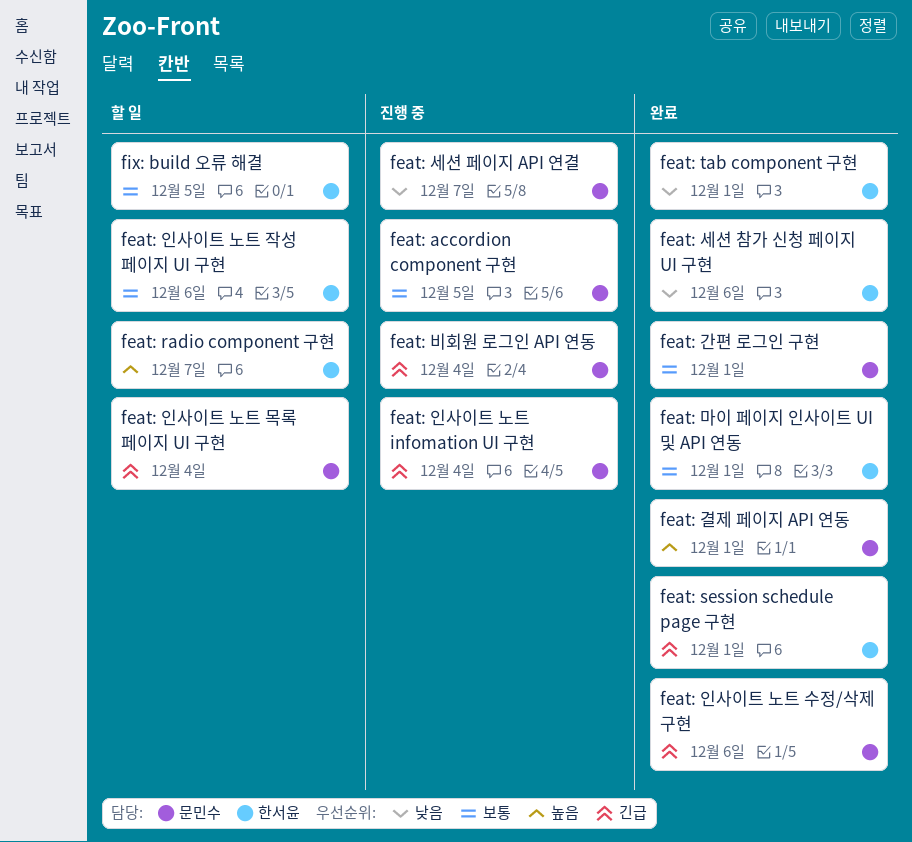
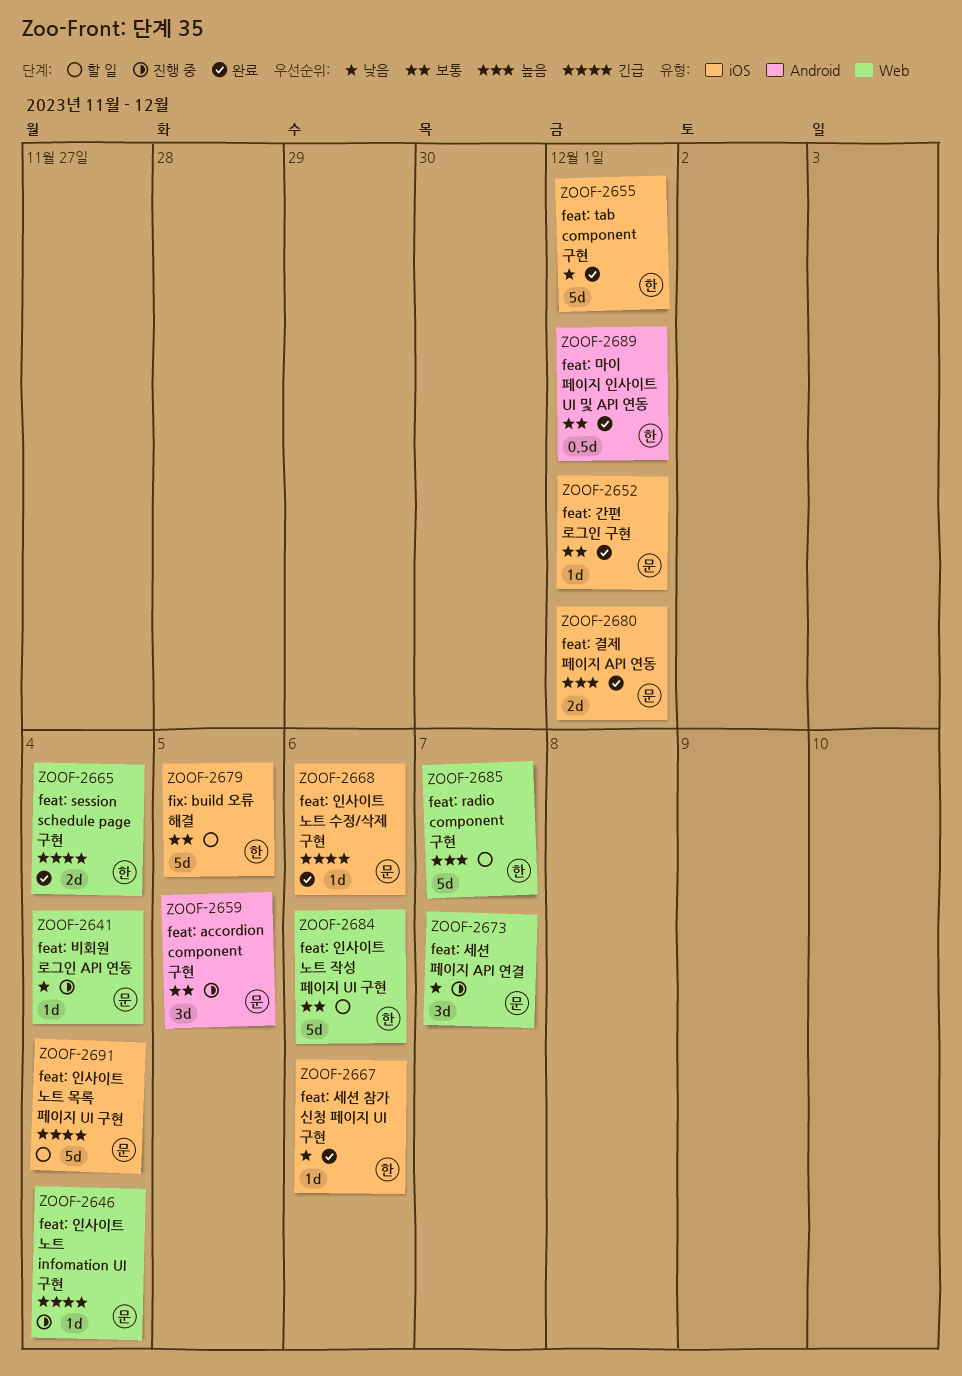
feat: session schedule page 구현, due: Dec 1 -> Dec 4
feat: 비회원 로그인 API 연동, priority: 긴급 -> 낮음

